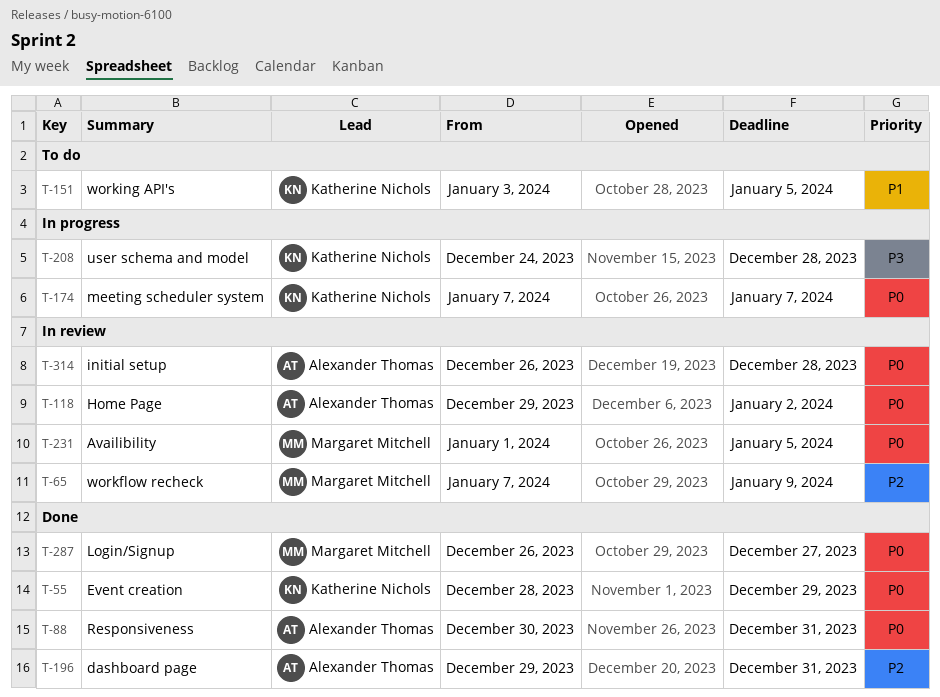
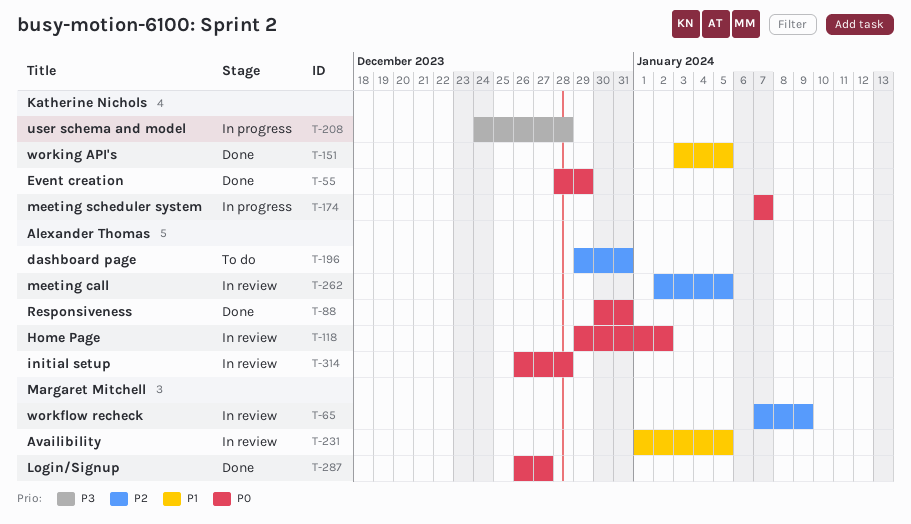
T-151, status: To do -> Done
T-196, status: Done -> To do
T-231, priority: P0 -> P1
T-262: none -> present

